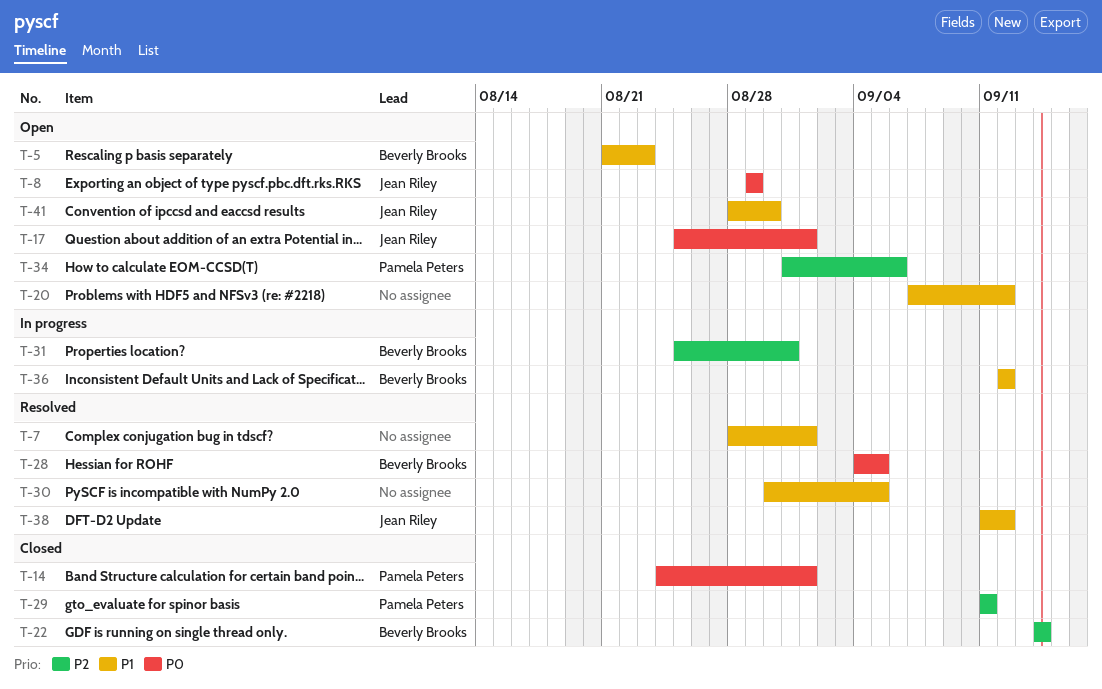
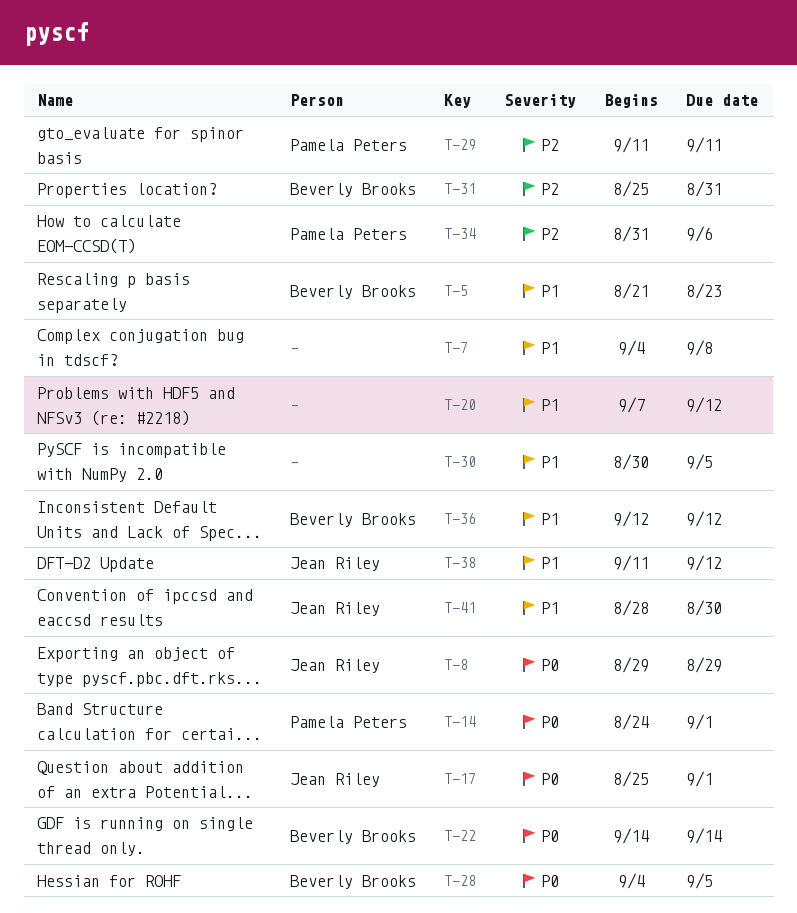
T-7, start: Aug 28 -> Sep 4
T-7, due: Sep 1 -> Sep 8
T-22, priority: P2 -> P0

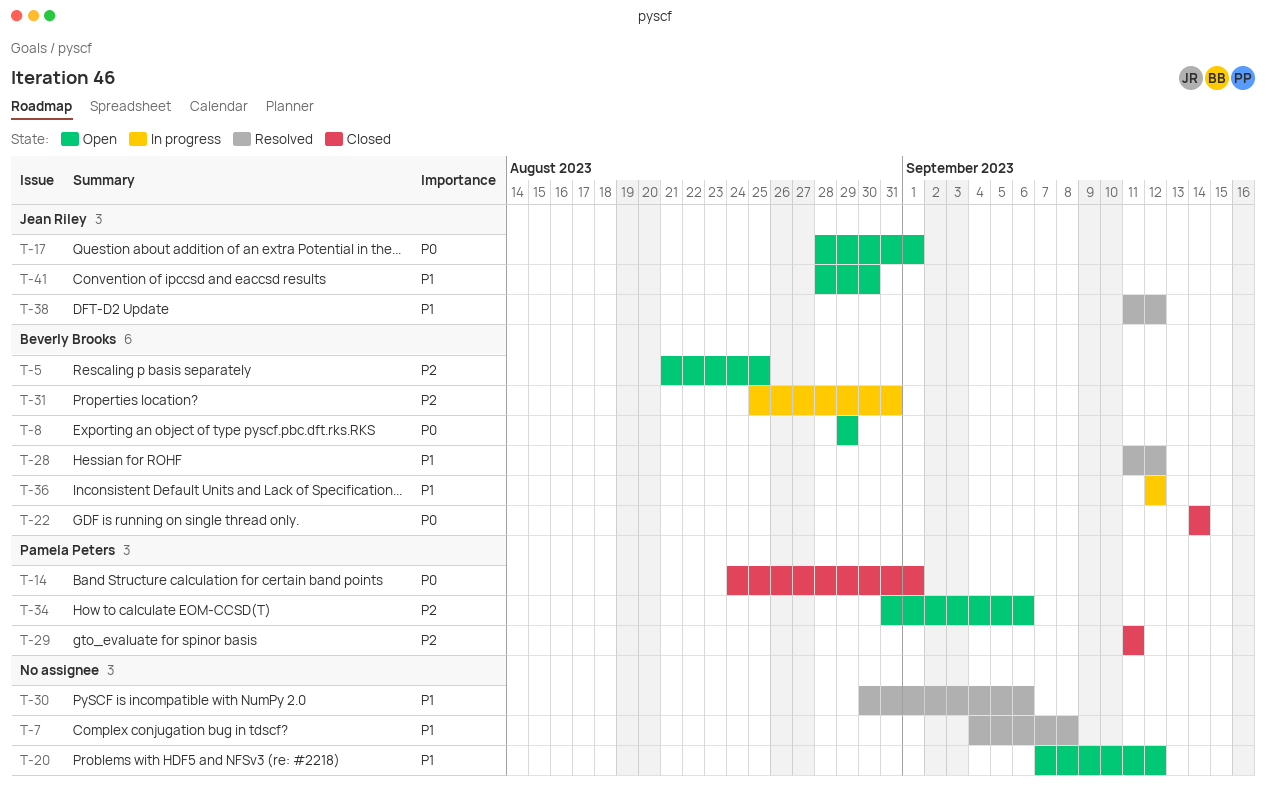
T-5, priority: P1 -> P2
T-5, due: Aug 23 -> Aug 25
T-8, owner: Jean Riley -> Beverly Brooks
T-17, start: Aug 25 -> Aug 28
T-28, priority: P0 -> P1
T-28, start: Sep 4 -> Sep 11
T-28, due: Sep 5 -> Sep 12
T-30, due: Sep 5 -> Sep 6

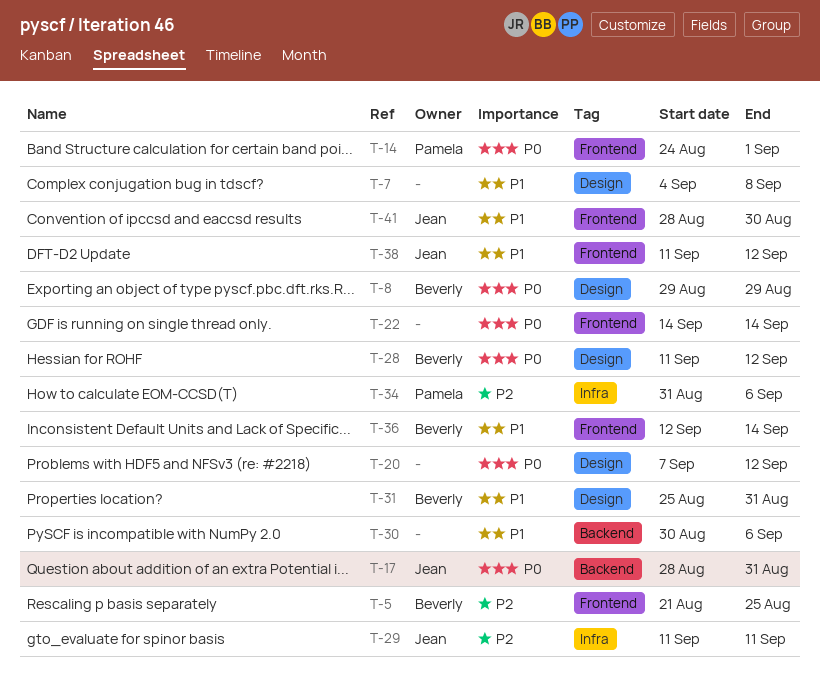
T-17, due: Sep 1 -> Aug 31
T-20, priority: P1 -> P0
T-22, owner: Beverly Brooks -> none
T-28, priority: P1 -> P0
T-29, owner: Pamela Peters -> Jean Riley
T-31, priority: P2 -> P1
T-36, due: Sep 12 -> Sep 14

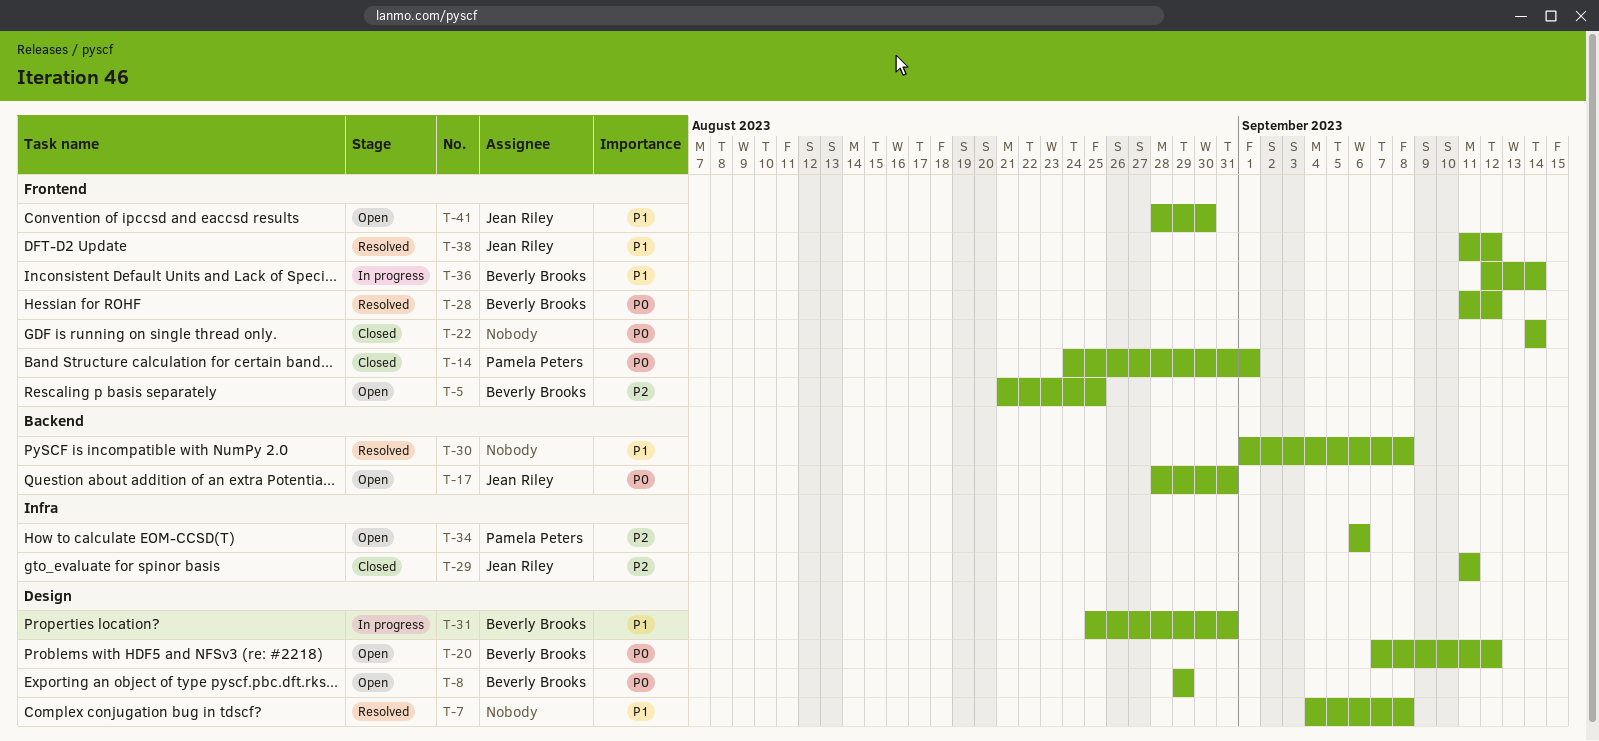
T-20, owner: none -> Beverly Brooks
T-28, label: Design -> Frontend
T-30, start: Aug 30 -> Sep 1
T-30, due: Sep 6 -> Sep 8
T-34, start: Aug 31 -> Sep 6

